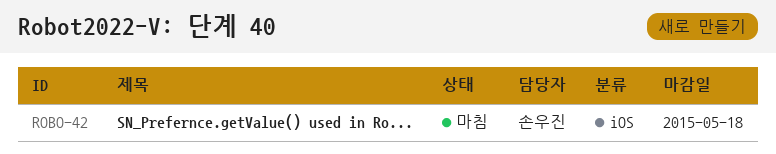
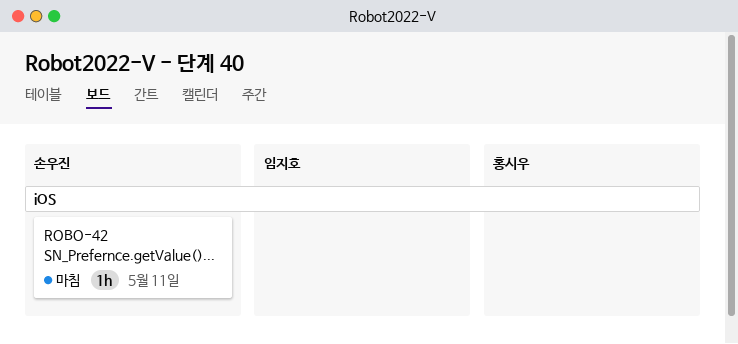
ROBO-42, due: May 18 -> May 11

